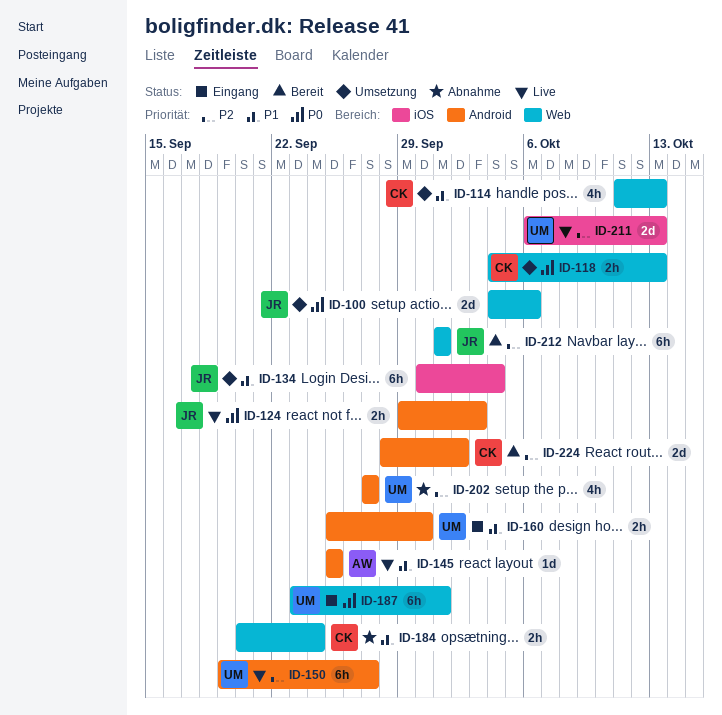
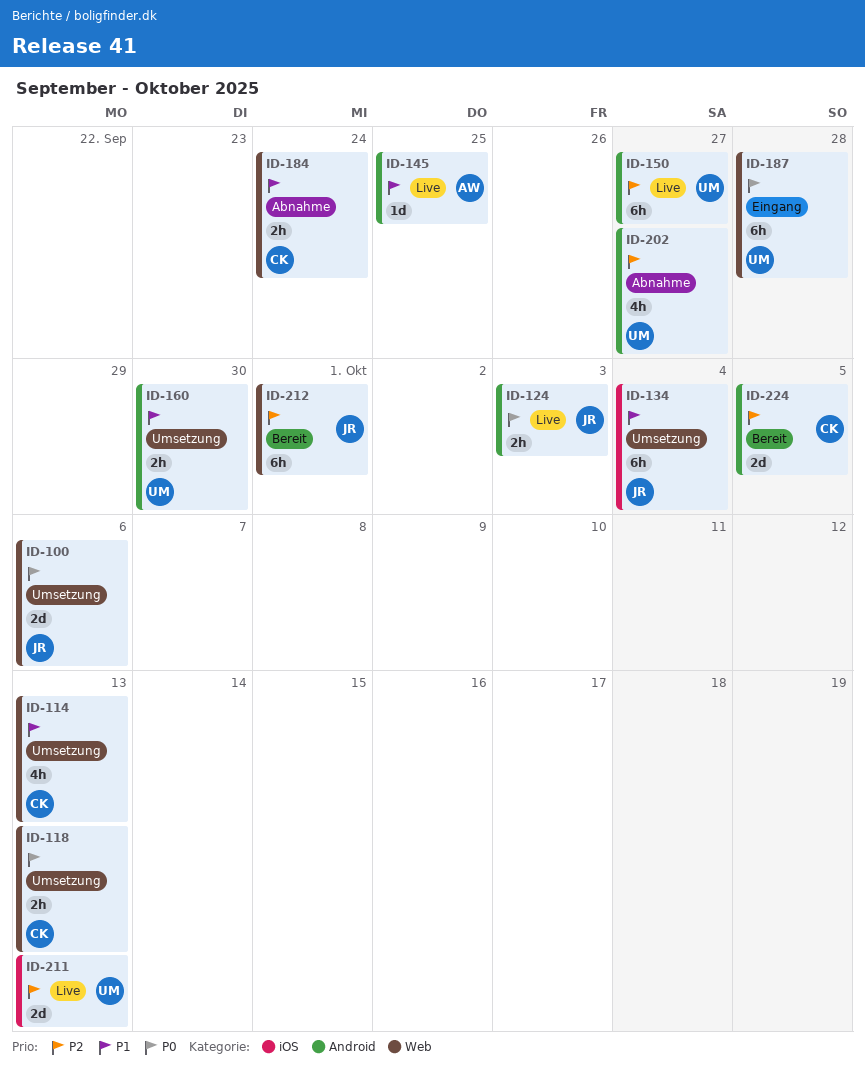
ID-160, status: Eingang -> Umsetzung
ID-187, due: Oct 1 -> Sep 28
ID-224, due: Oct 2 -> Oct 5

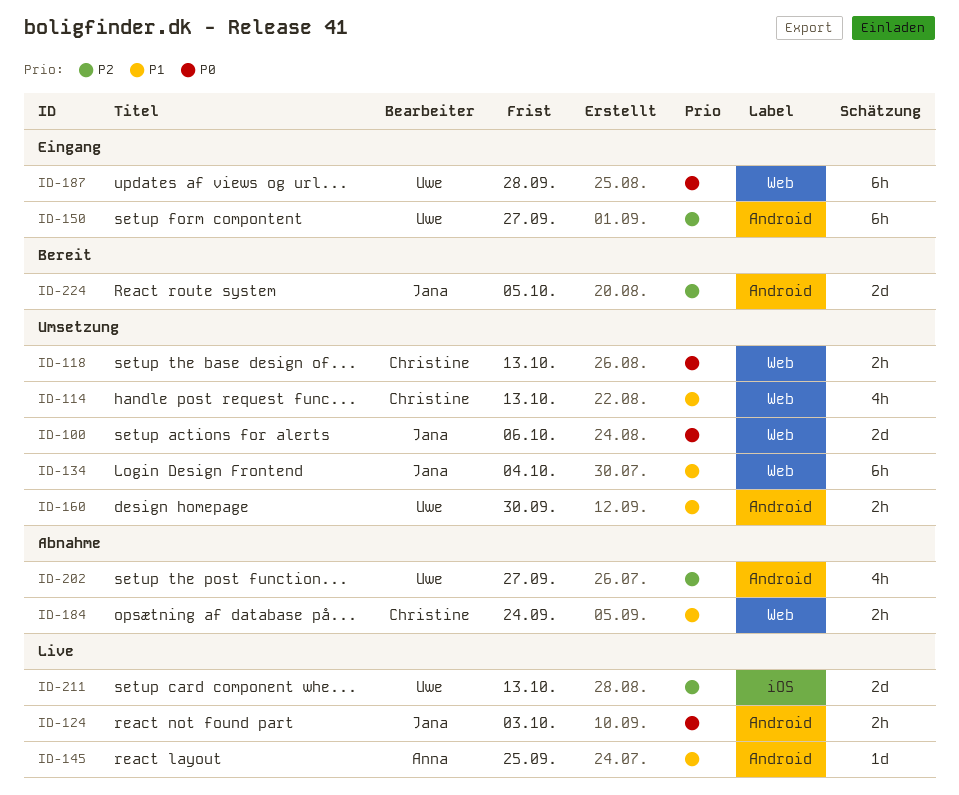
ID-134, label: iOS -> Web
ID-150, status: Live -> Eingang
ID-212: present -> none
ID-224, owner: Christine -> Jana

